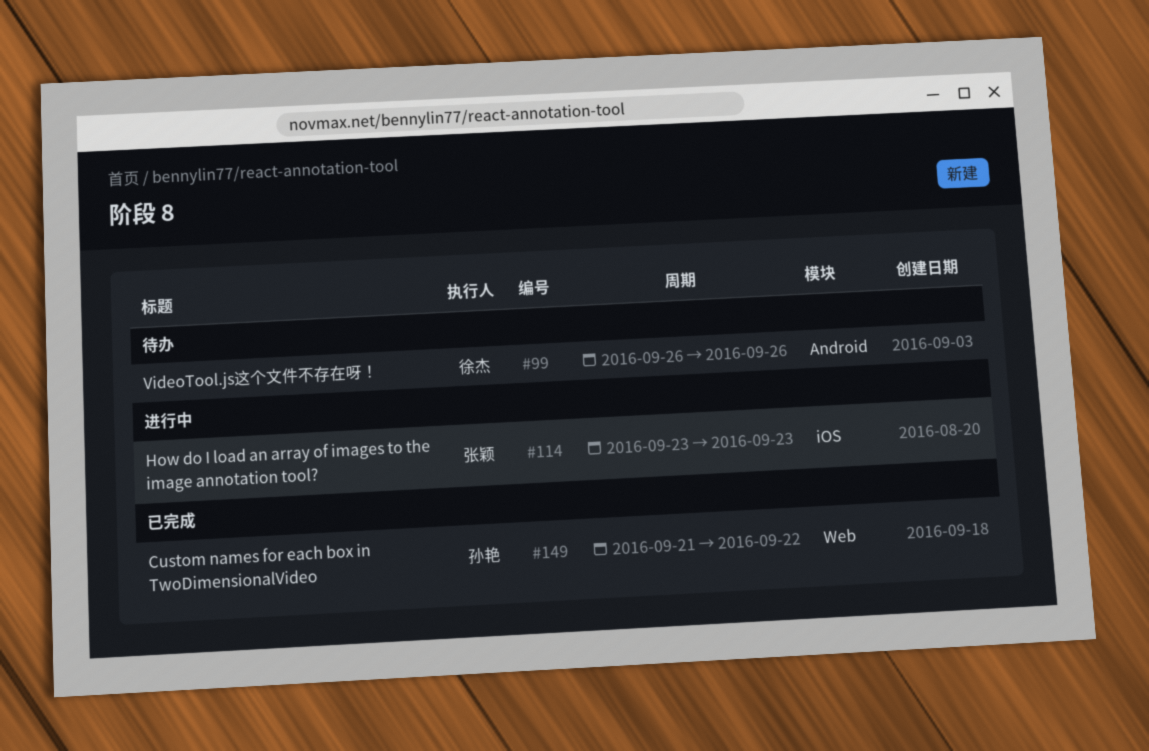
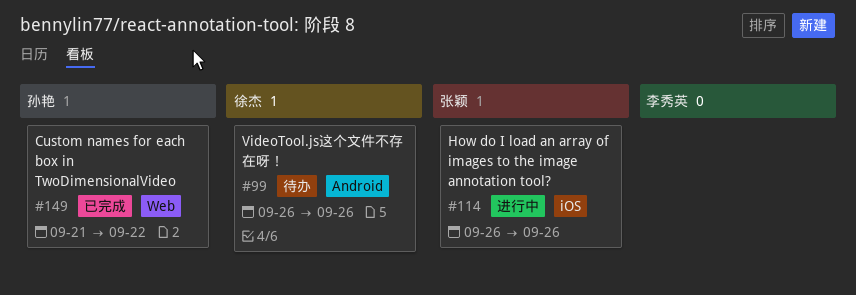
#114, start: Sep 23 -> Sep 26
#114, due: Sep 23 -> Sep 26

